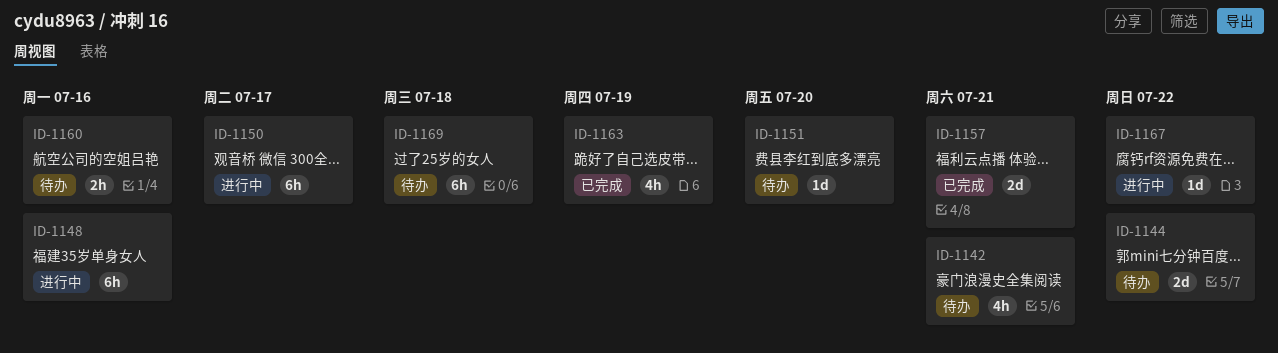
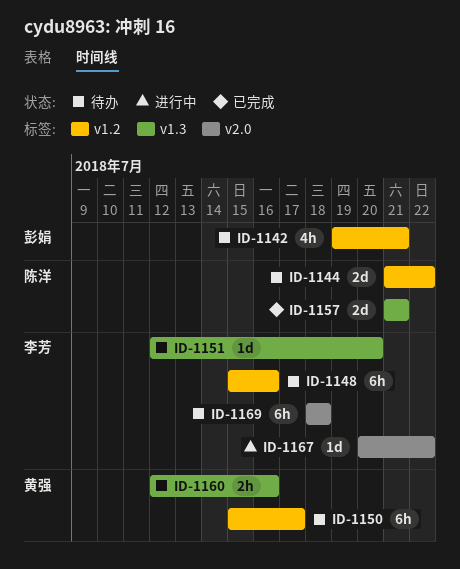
ID-1148, status: 进行中 -> 待办
ID-1150, status: 进行中 -> 待办
ID-1163: present -> none

